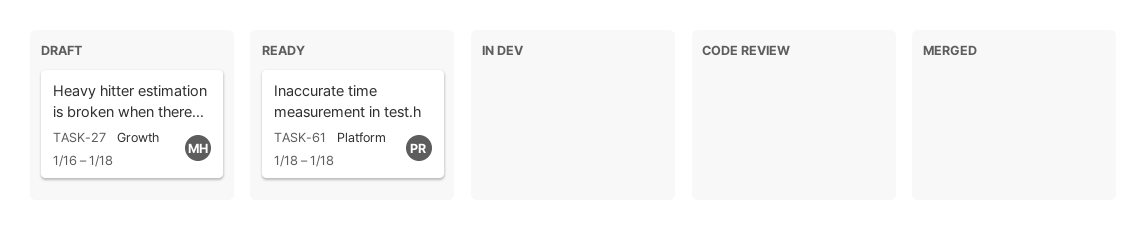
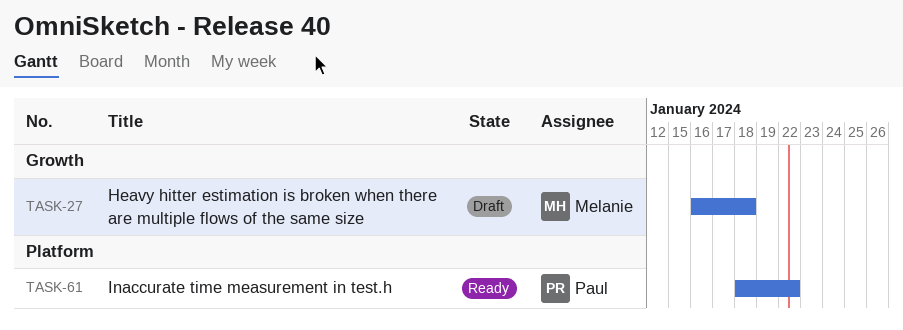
TASK-61, due: Jan 18 -> Jan 22

